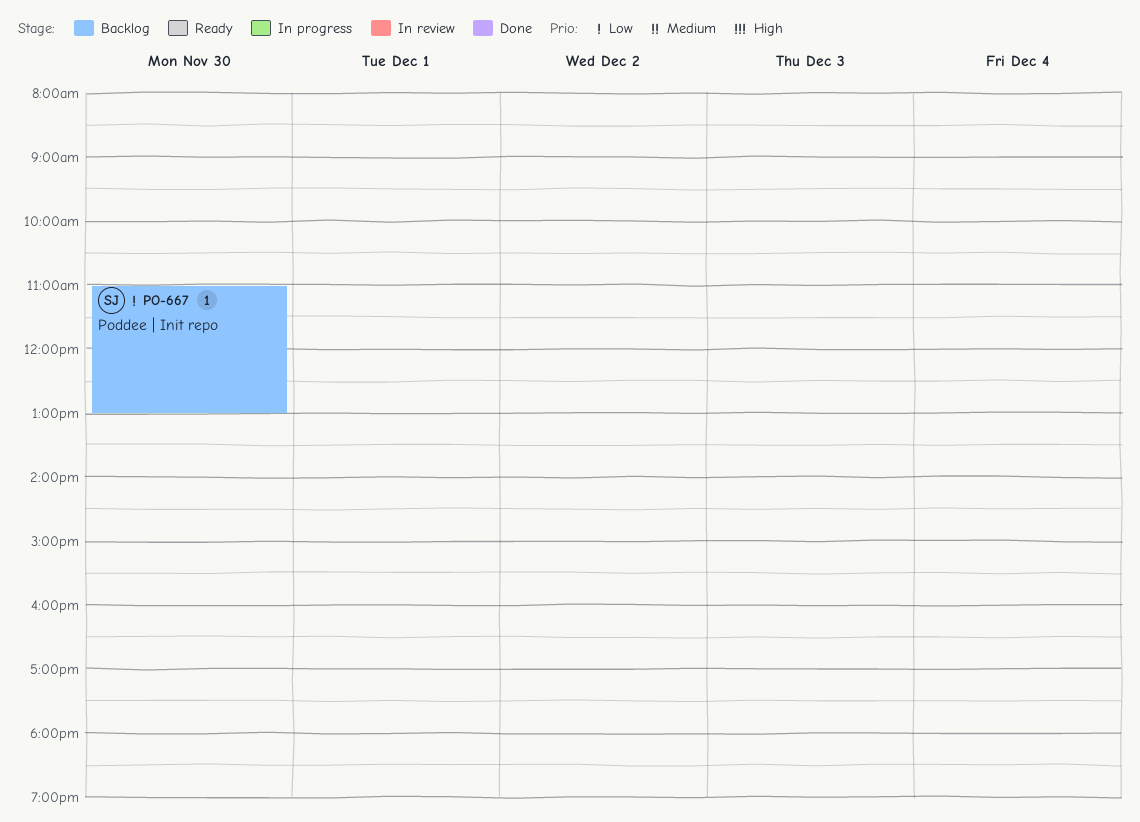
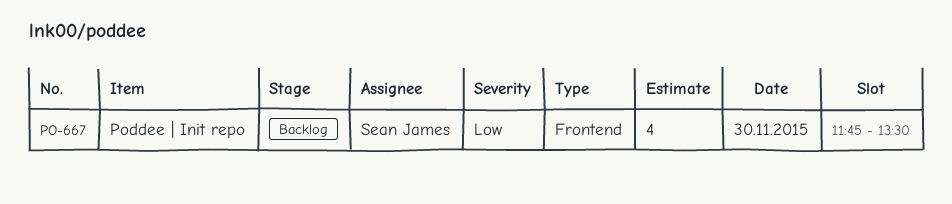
PO-667, estimate: 1 -> 4
PO-667, begins: 11:00 -> 11:45
PO-667, ends: 13:00 -> 13:30

